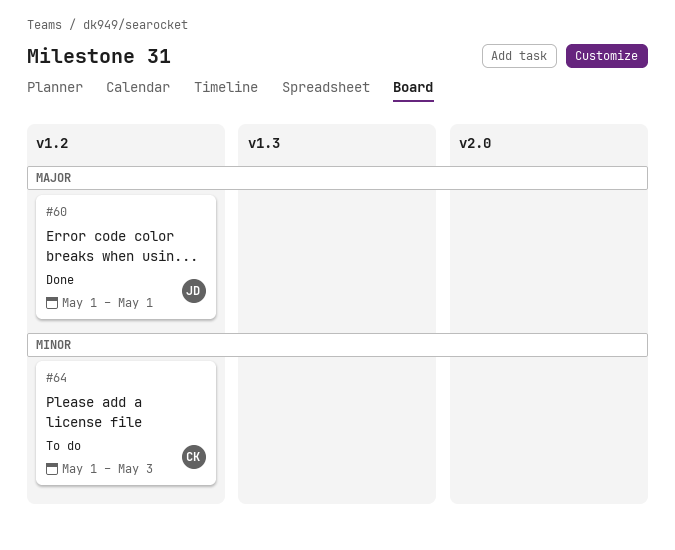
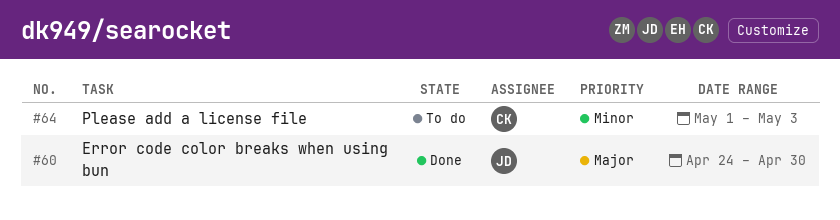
#60, start: May 1 -> Apr 24
#60, due: May 1 -> Apr 30

